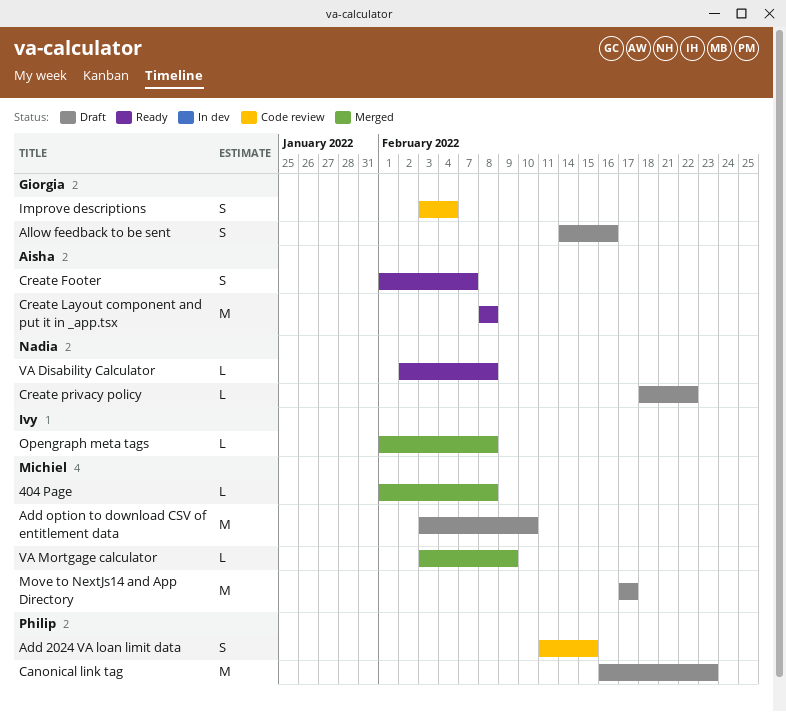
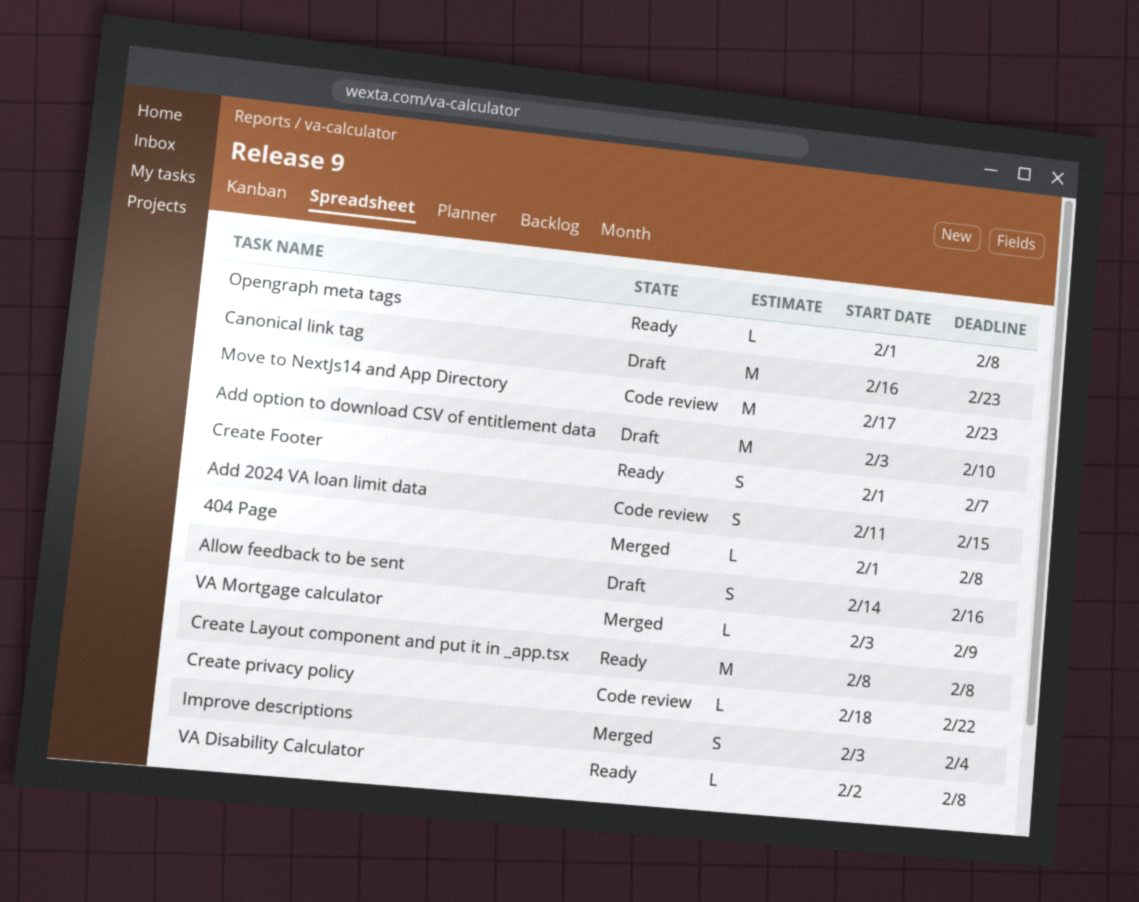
Create privacy policy, status: Draft -> Code review
Improve descriptions, status: Code review -> Merged
Move to NextJs14 and App Directory, status: Draft -> Code review
Move to NextJs14 and App Directory, due: Feb 17 -> Feb 23
Opengraph meta tags, status: Merged -> Ready

